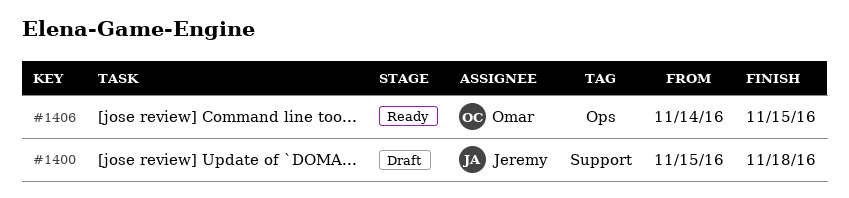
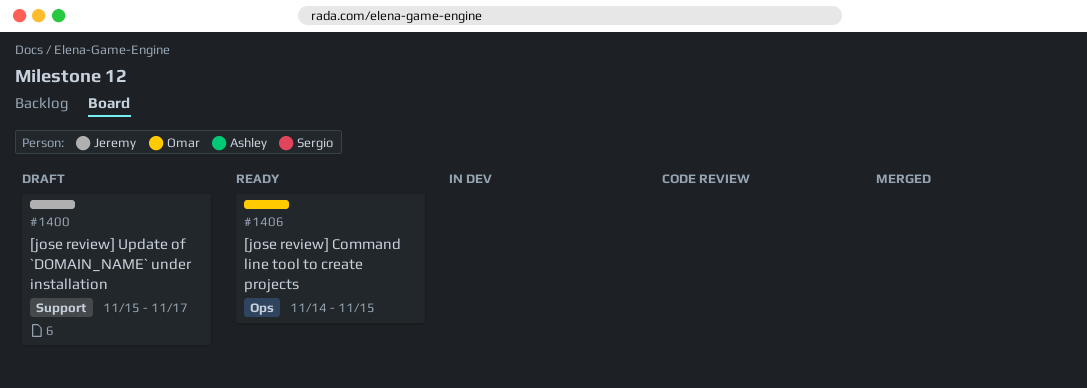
#1400, due: Nov 18 -> Nov 17

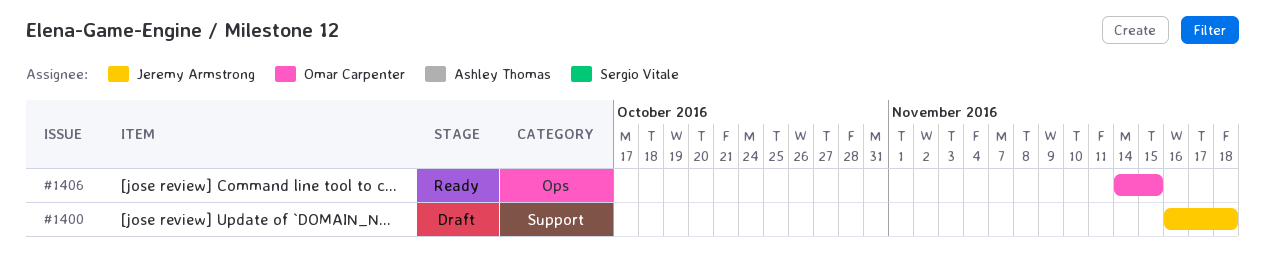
#1400, start: Nov 15 -> Nov 16
#1400, due: Nov 17 -> Nov 18

